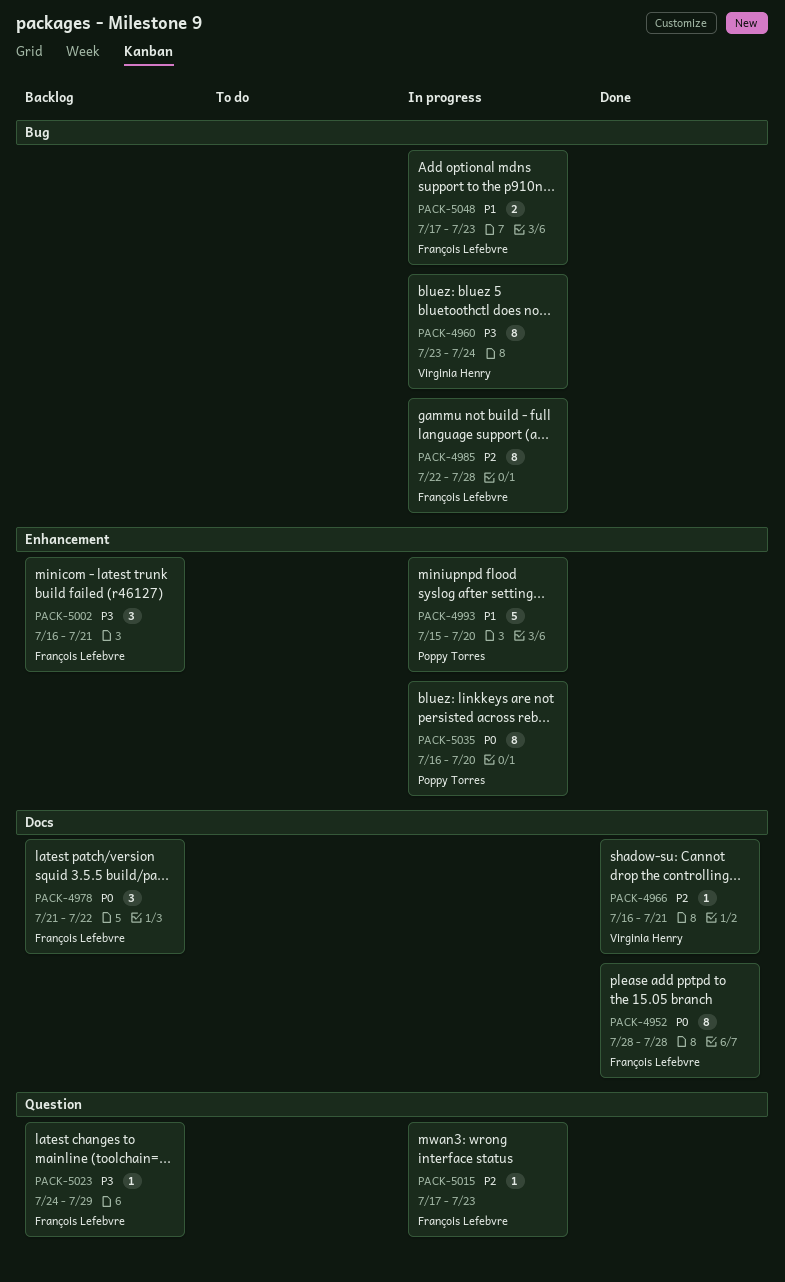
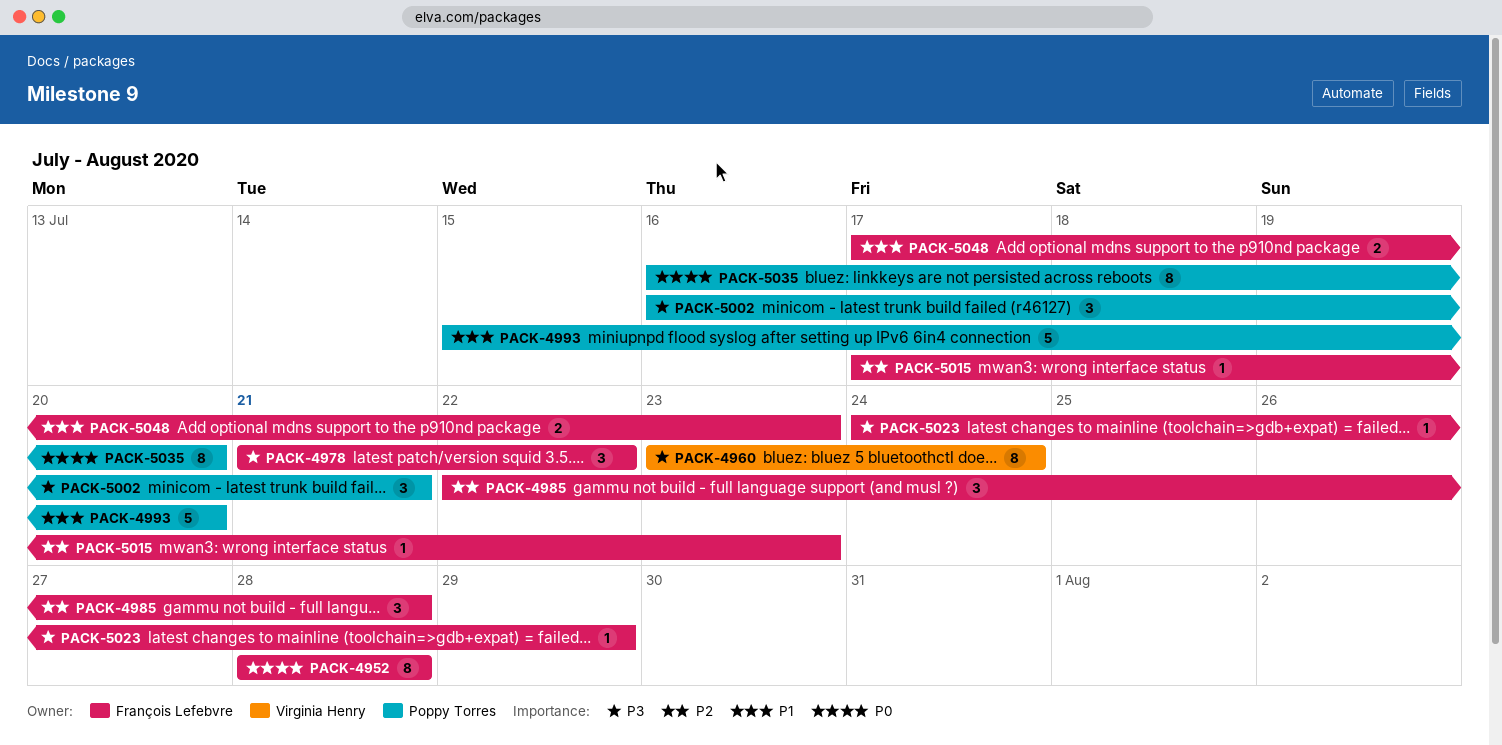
PACK-4966: present -> none
PACK-4978, priority: P0 -> P3
PACK-4985, estimate: 8 -> 3
PACK-5002, owner: François Lefebvre -> Poppy Torres

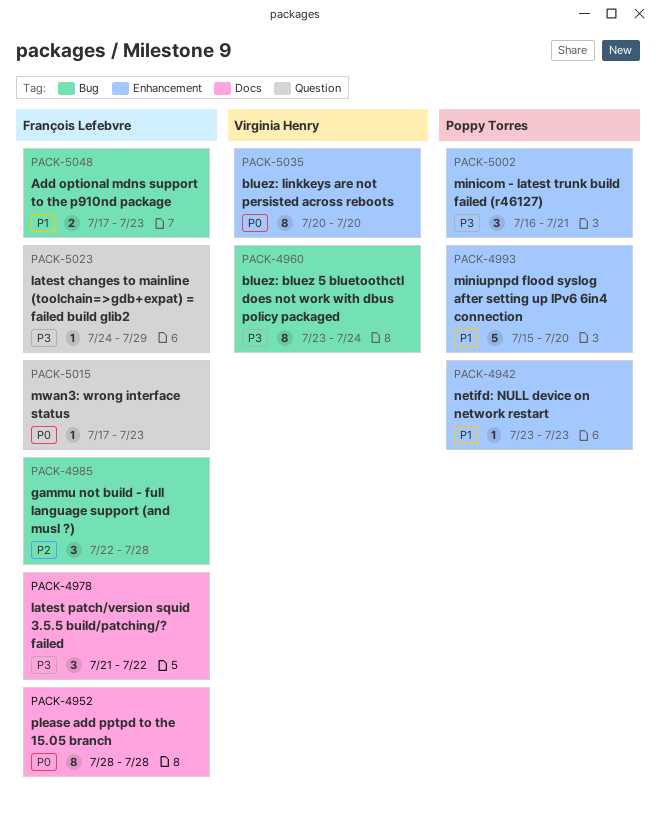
PACK-4942: none -> present
PACK-5015, priority: P2 -> P0
PACK-5035, owner: Poppy Torres -> Virginia Henry
PACK-5035, start: Jul 16 -> Jul 20

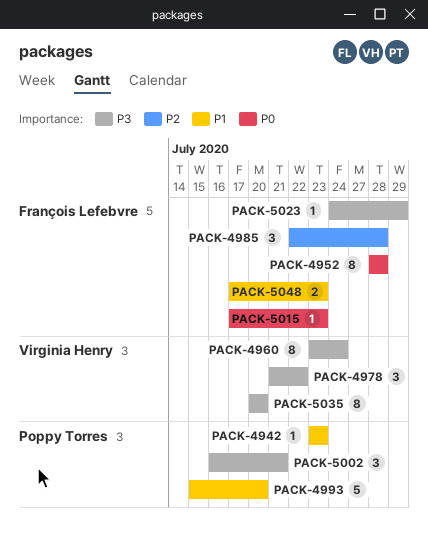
PACK-4978, owner: François Lefebvre -> Virginia Henry
PACK-5035, priority: P0 -> P3

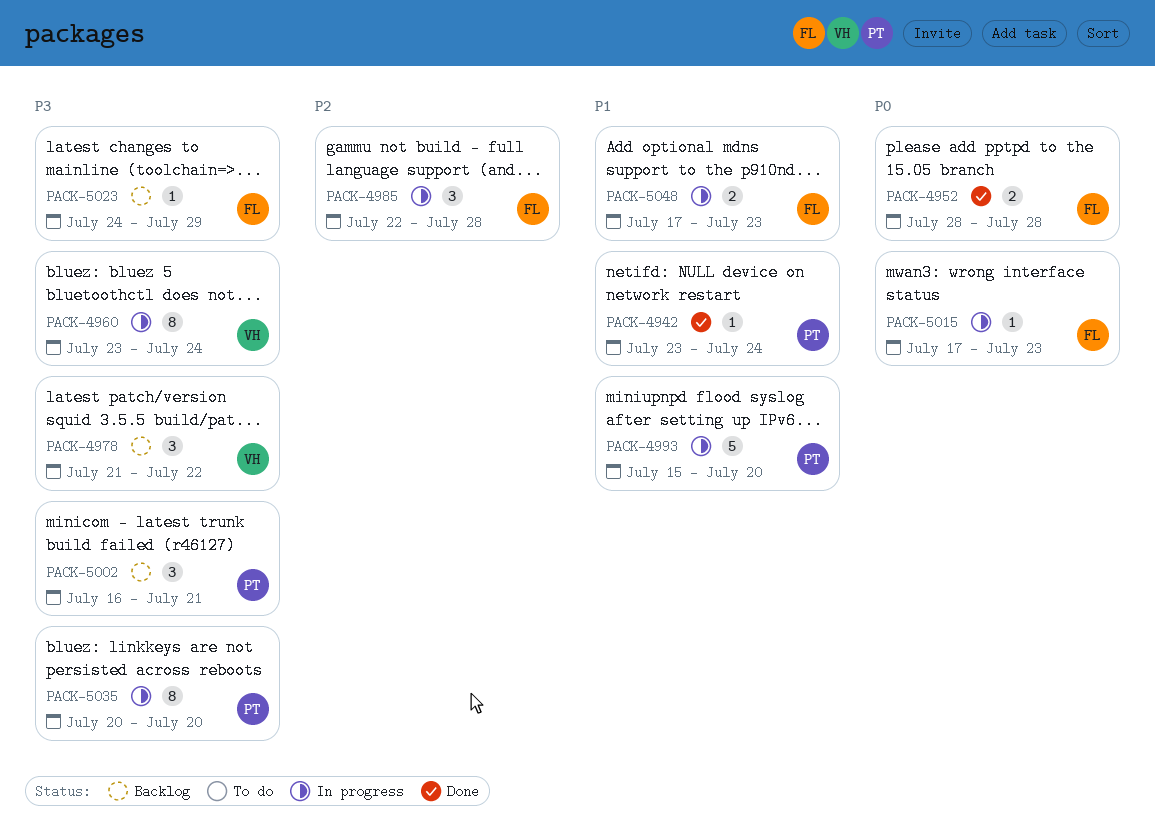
PACK-4942, due: Jul 23 -> Jul 24
PACK-4952, estimate: 8 -> 2
PACK-5035, owner: Virginia Henry -> Poppy Torres

